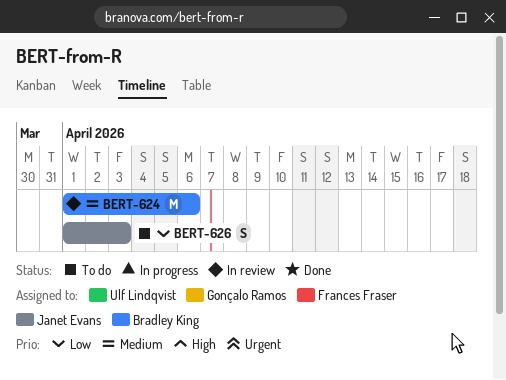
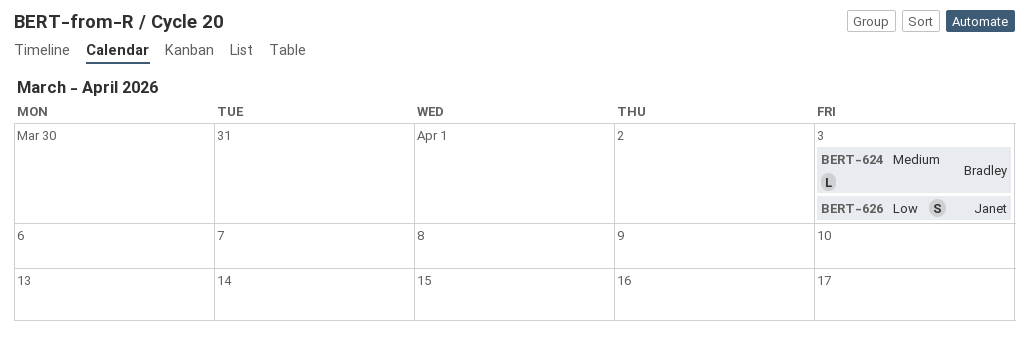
BERT-624, estimate: M -> L
BERT-624, due: Apr 6 -> Apr 3

